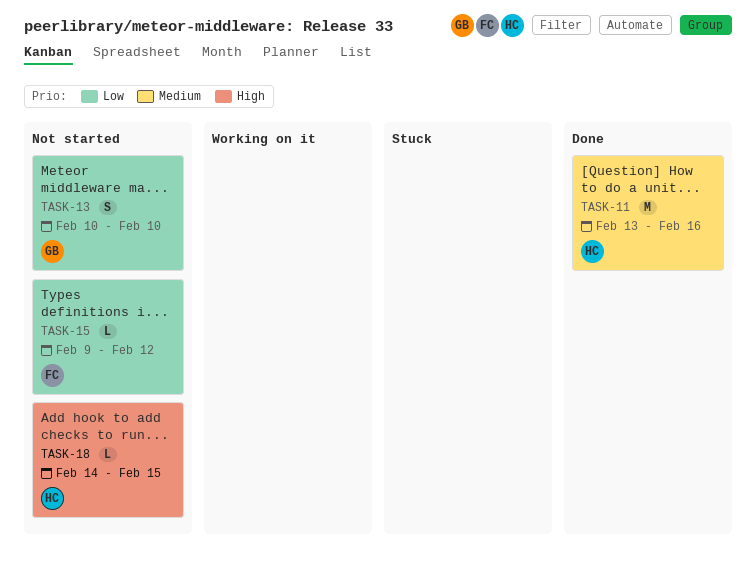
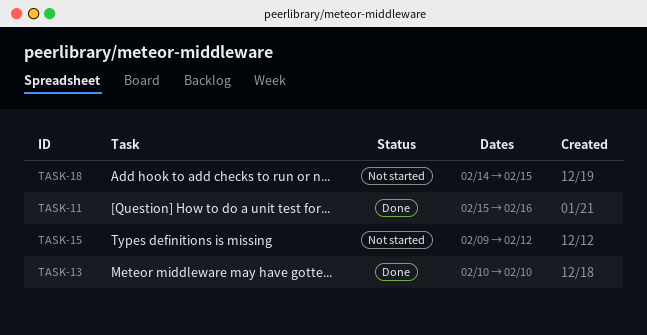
TASK-11, start: Feb 13 -> Feb 15
TASK-13, status: Not started -> Done

